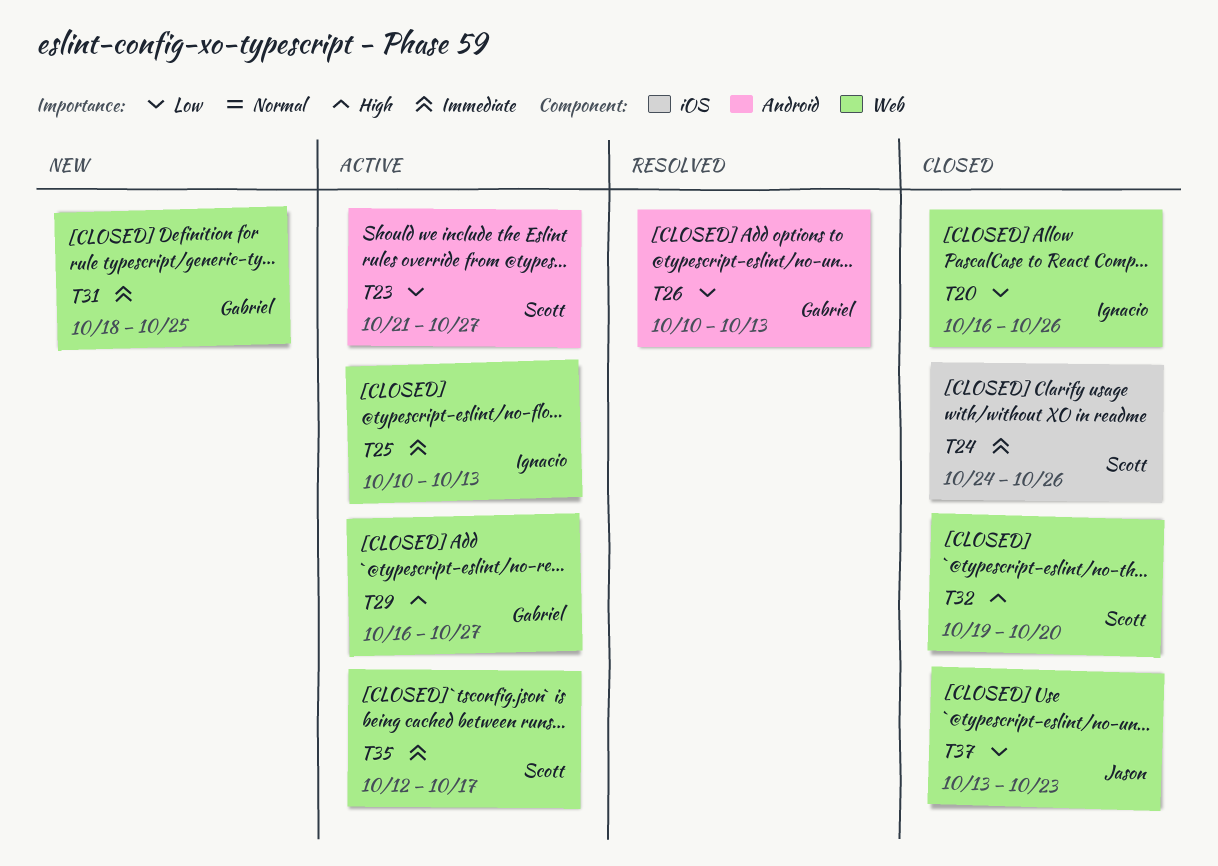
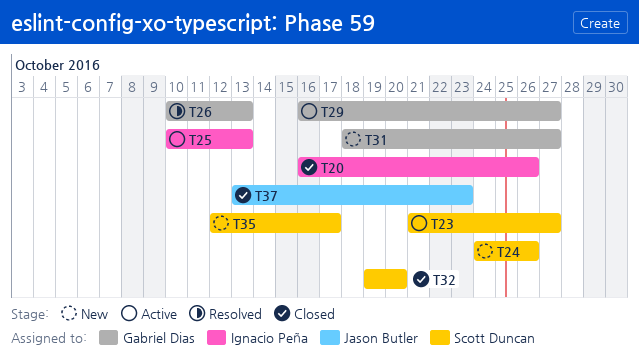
T24, status: Closed -> New
T31, due: Oct 25 -> Oct 27
T35, status: Active -> New

